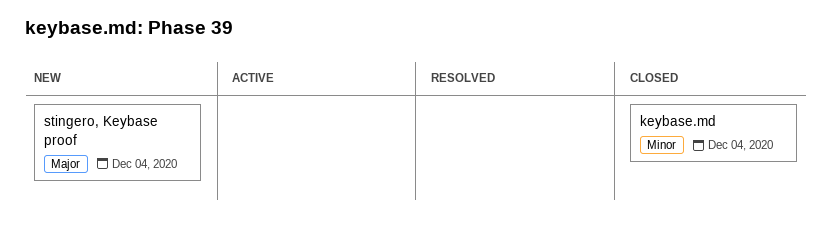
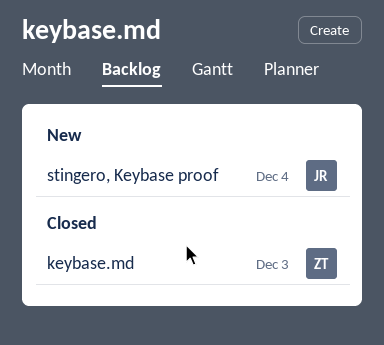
keybase.md, due: Dec 4 -> Dec 3

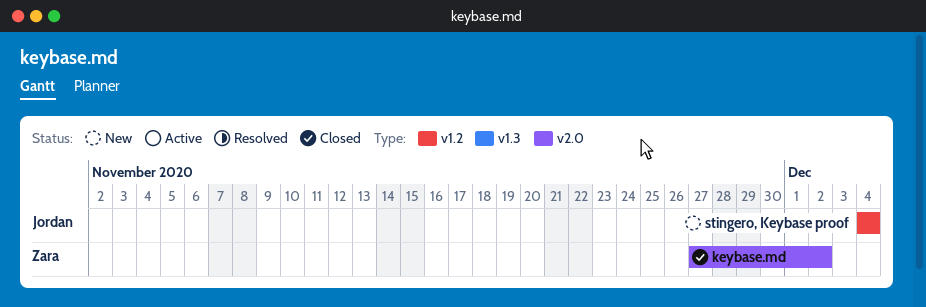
keybase.md, due: Dec 3 -> Dec 2

